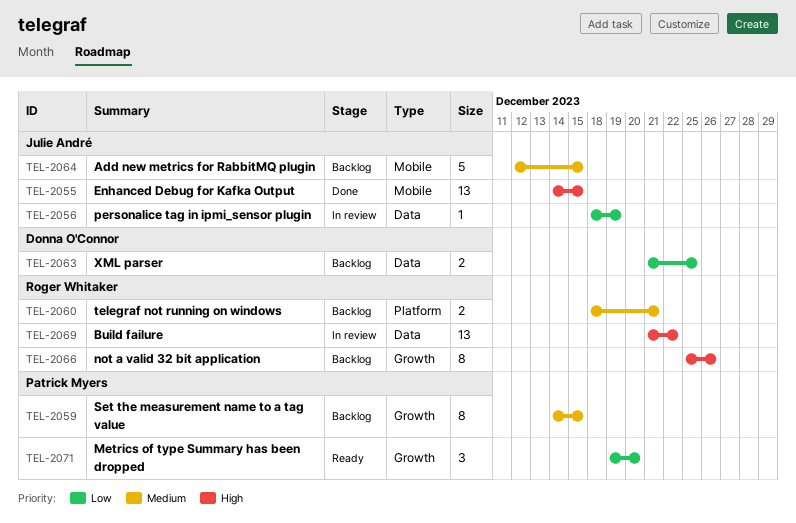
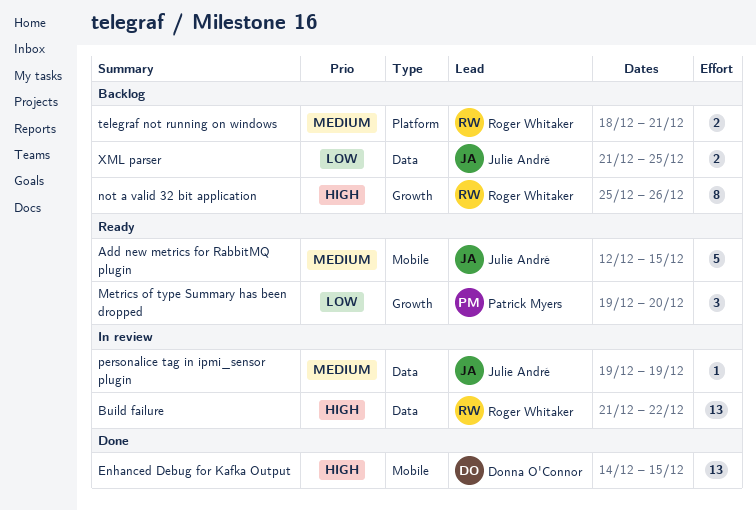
Add new metrics for RabbitMQ plugin, status: Backlog -> Ready
Enhanced Debug for Kafka Output, owner: Julie André -> Donna O'Connor
personalice tag in ipmi_sensor plugin, priority: Low -> Medium
personalice tag in ipmi_sensor plugin, start: Dec 18 -> Dec 19
Set the measurement name to a tag value: present -> none
XML parser, owner: Donna O'Connor -> Julie André

